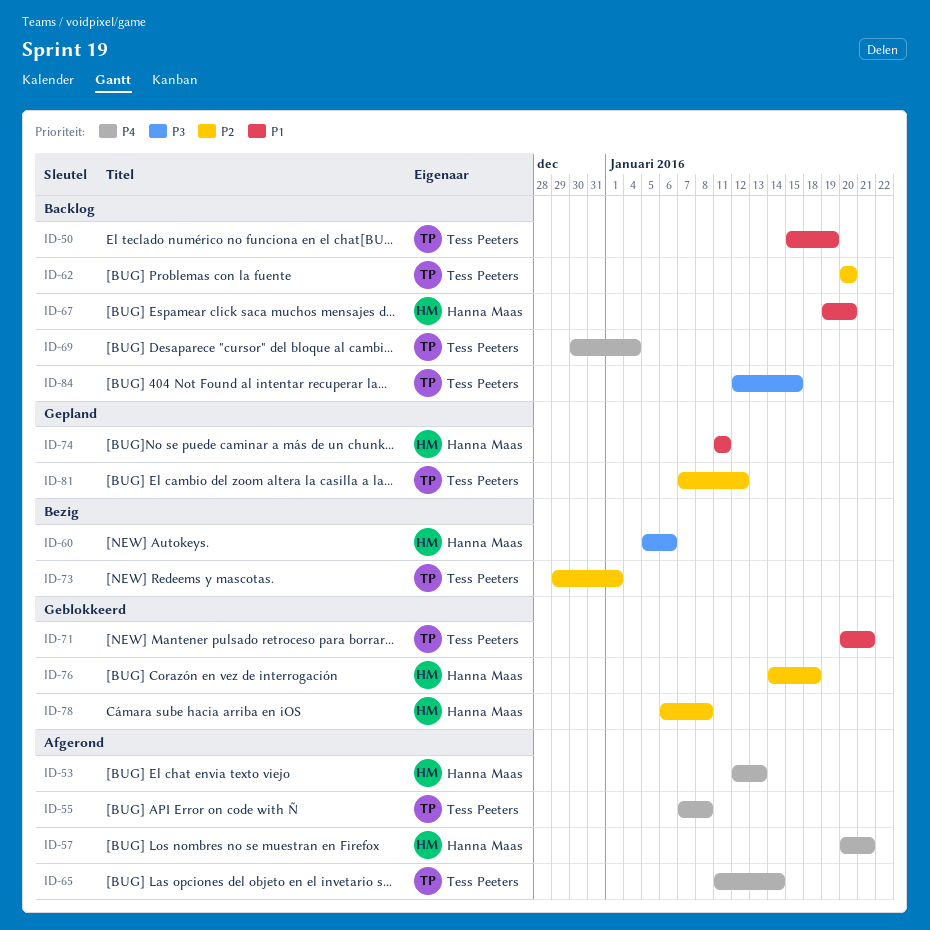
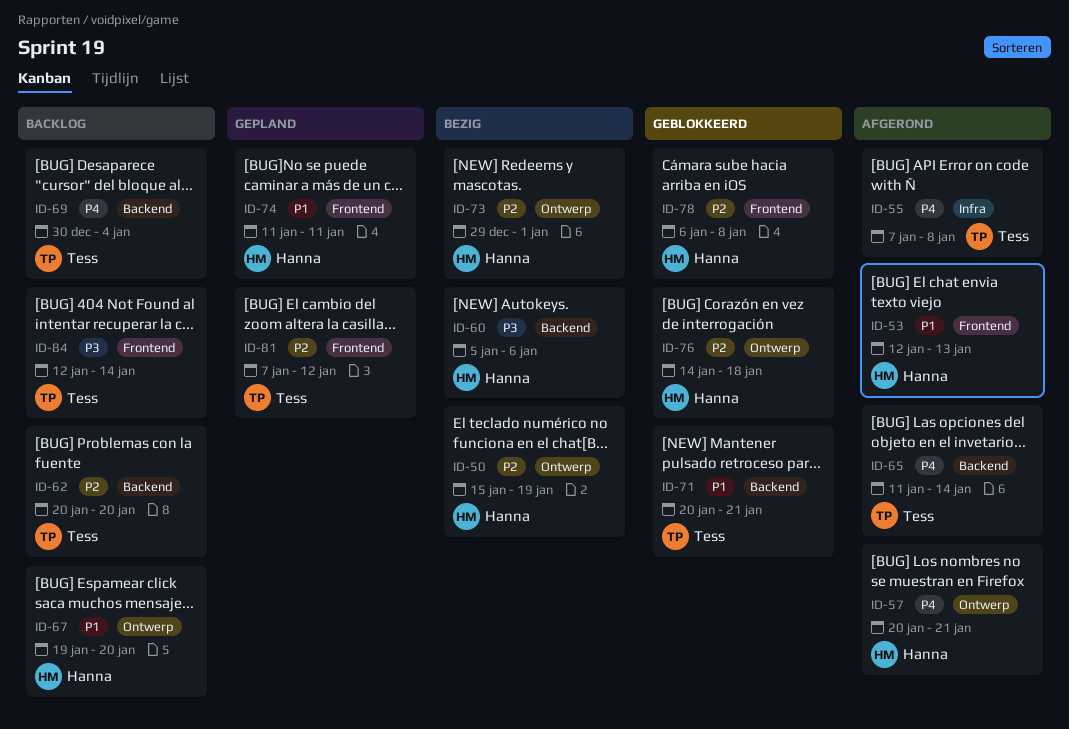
ID-50, status: Backlog -> Bezig
ID-50, owner: Tess Peeters -> Hanna Maas
ID-50, priority: P1 -> P2
ID-53, priority: P4 -> P1
ID-73, owner: Tess Peeters -> Hanna Maas
ID-84, due: Jan 15 -> Jan 14

